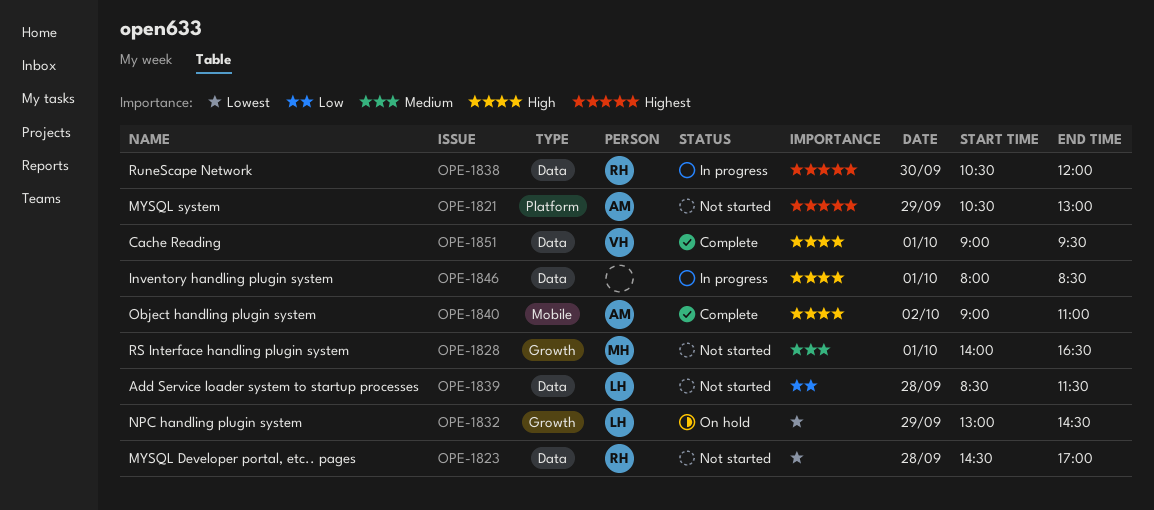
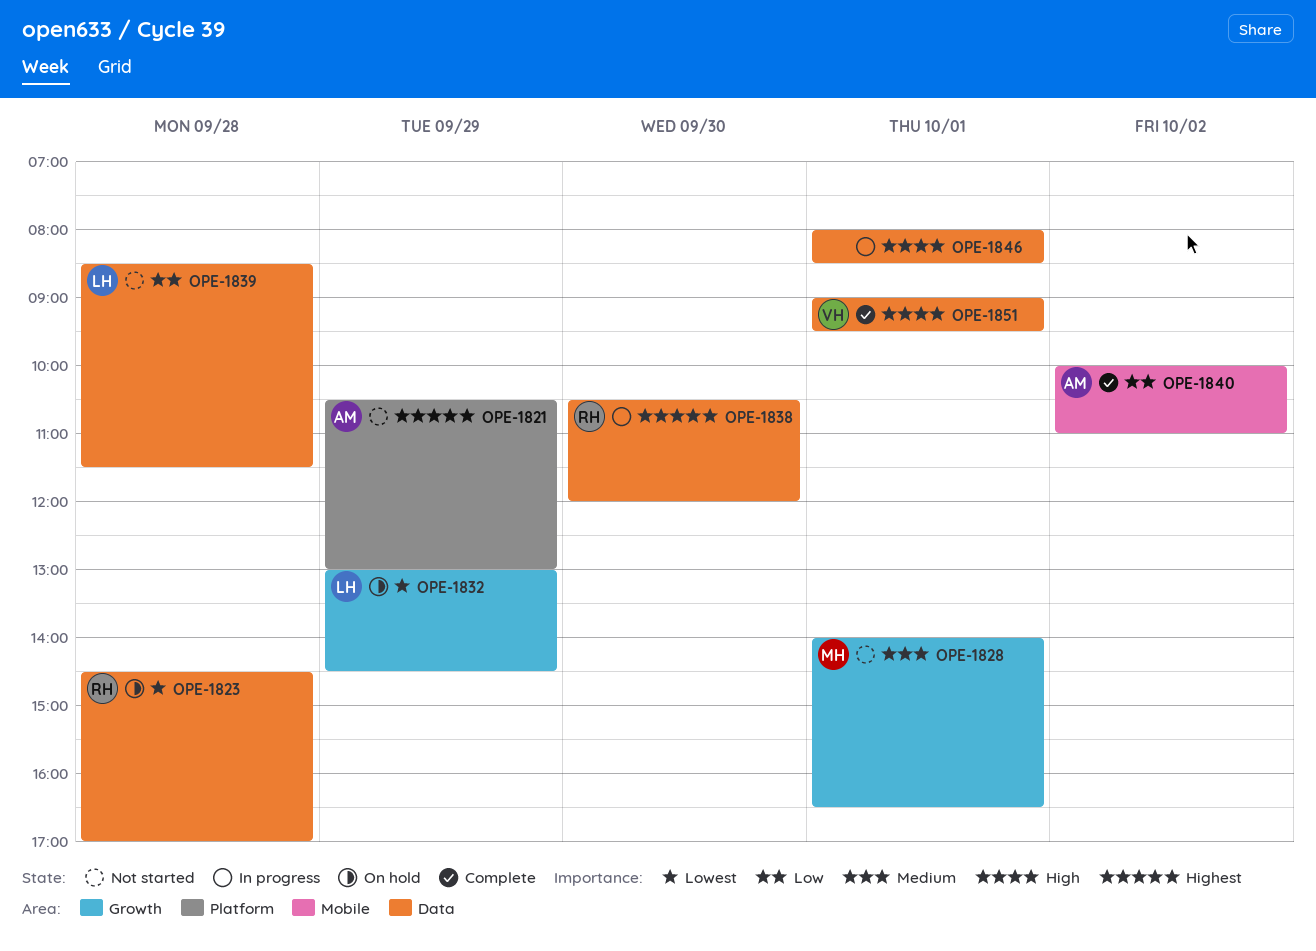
OPE-1823, status: Not started -> On hold
OPE-1840, priority: High -> Low
OPE-1840, begins: 09:00 -> 10:00

